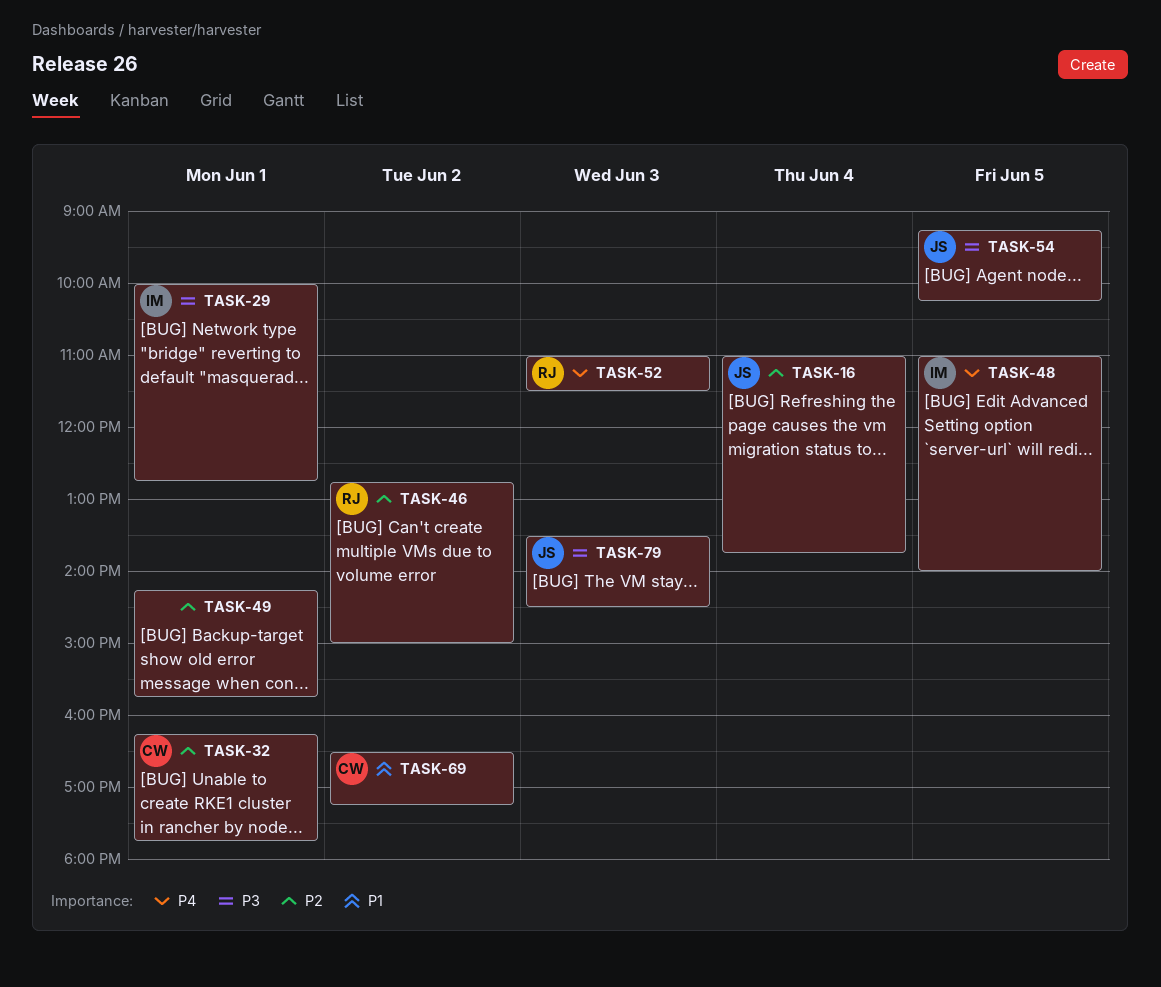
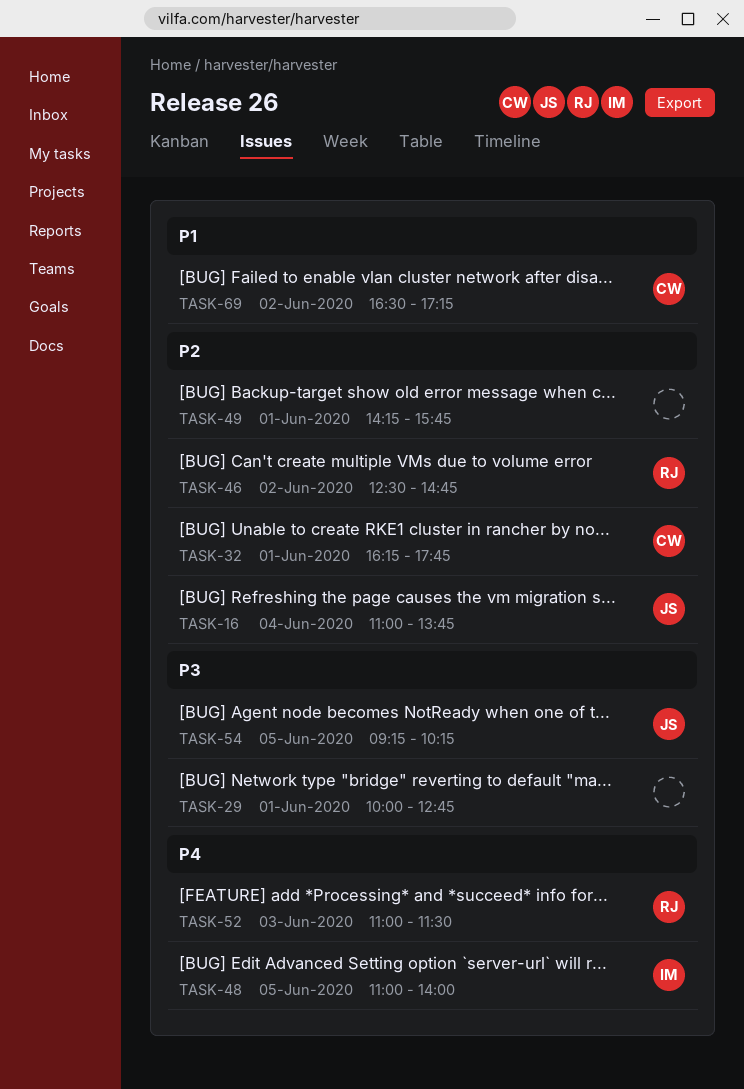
TASK-29, owner: IM -> none
TASK-46, begins: 12:45 -> 12:30
TASK-46, ends: 15:00 -> 14:45
TASK-79: present -> none

